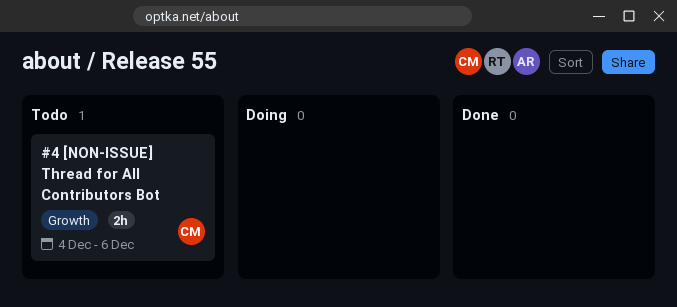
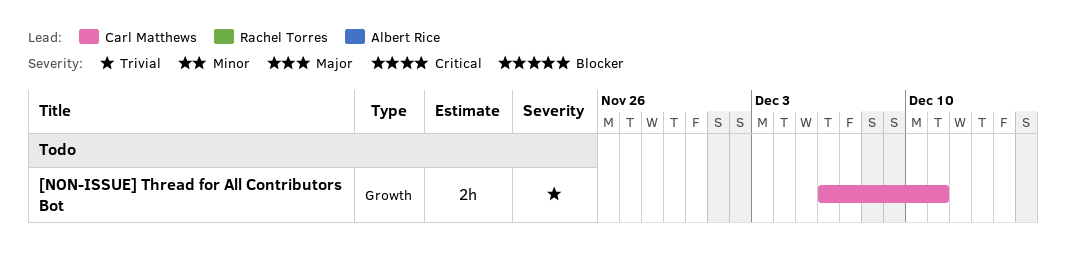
[NON-ISSUE] Thread for All Contributors Bot, start: Dec 4 -> Dec 6
[NON-ISSUE] Thread for All Contributors Bot, due: Dec 6 -> Dec 11

